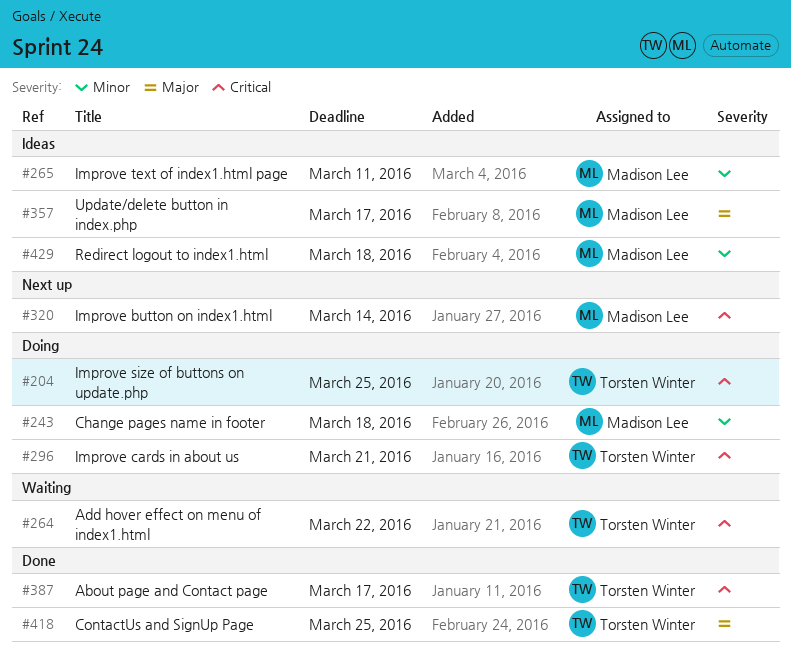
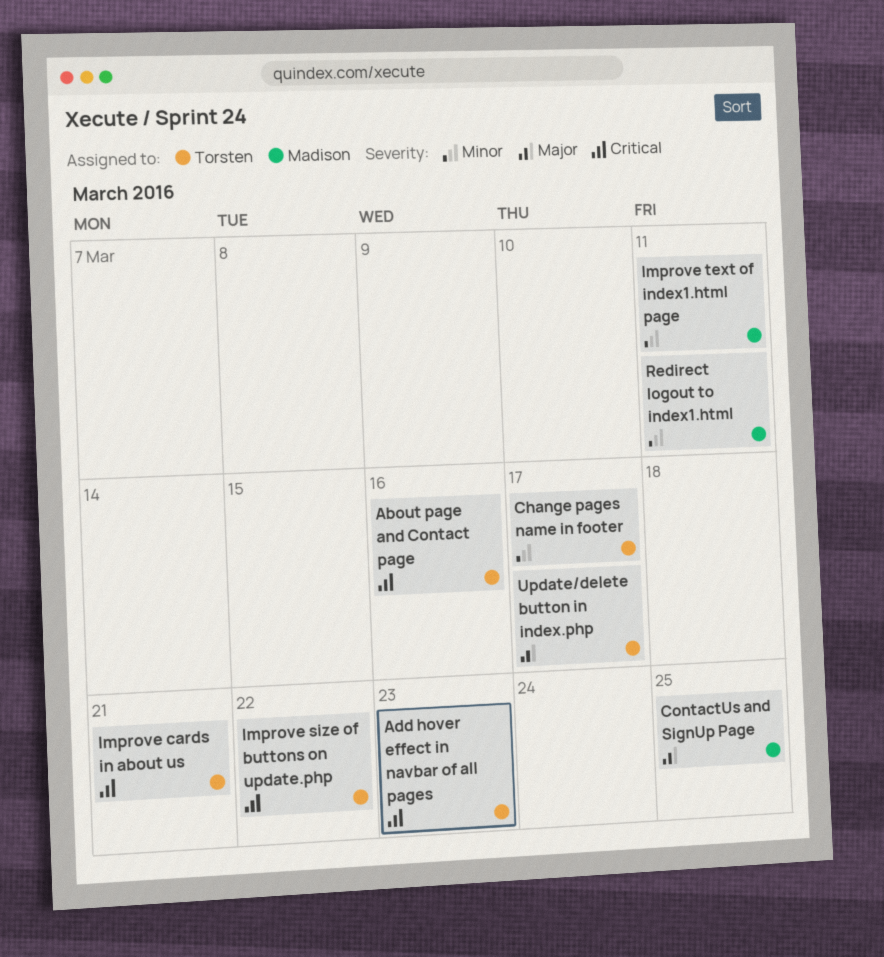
About page and Contact page, due: Mar 17 -> Mar 16
Add hover effect in navbar of all pages: none -> present
Add hover effect on menu of index1.html: present -> none
Change pages name in footer, owner: Madison Lee -> Torsten Winter
Change pages name in footer, due: Mar 18 -> Mar 17
ContactUs and SignUp Page, owner: Torsten Winter -> Madison Lee
Improve button on index1.html: present -> none
Improve size of buttons on update.php, due: Mar 25 -> Mar 22
Redirect logout to index1.html, due: Mar 18 -> Mar 11
Update/delete button in index.php, owner: Madison Lee -> Torsten Winter

